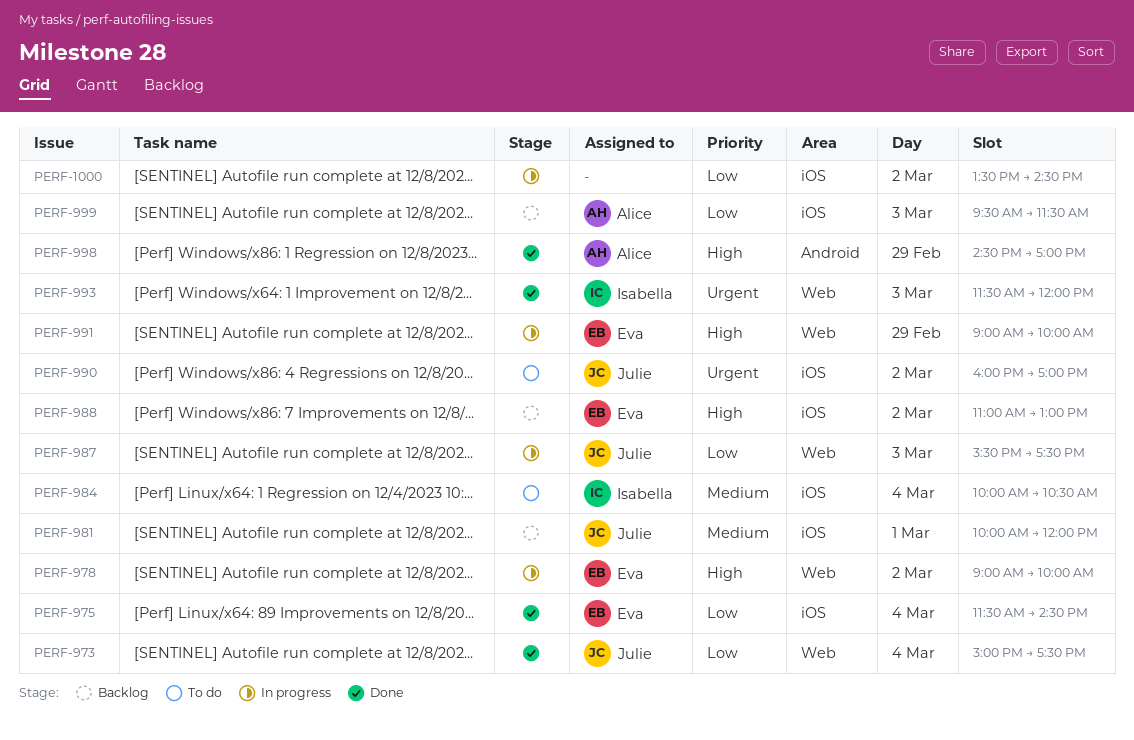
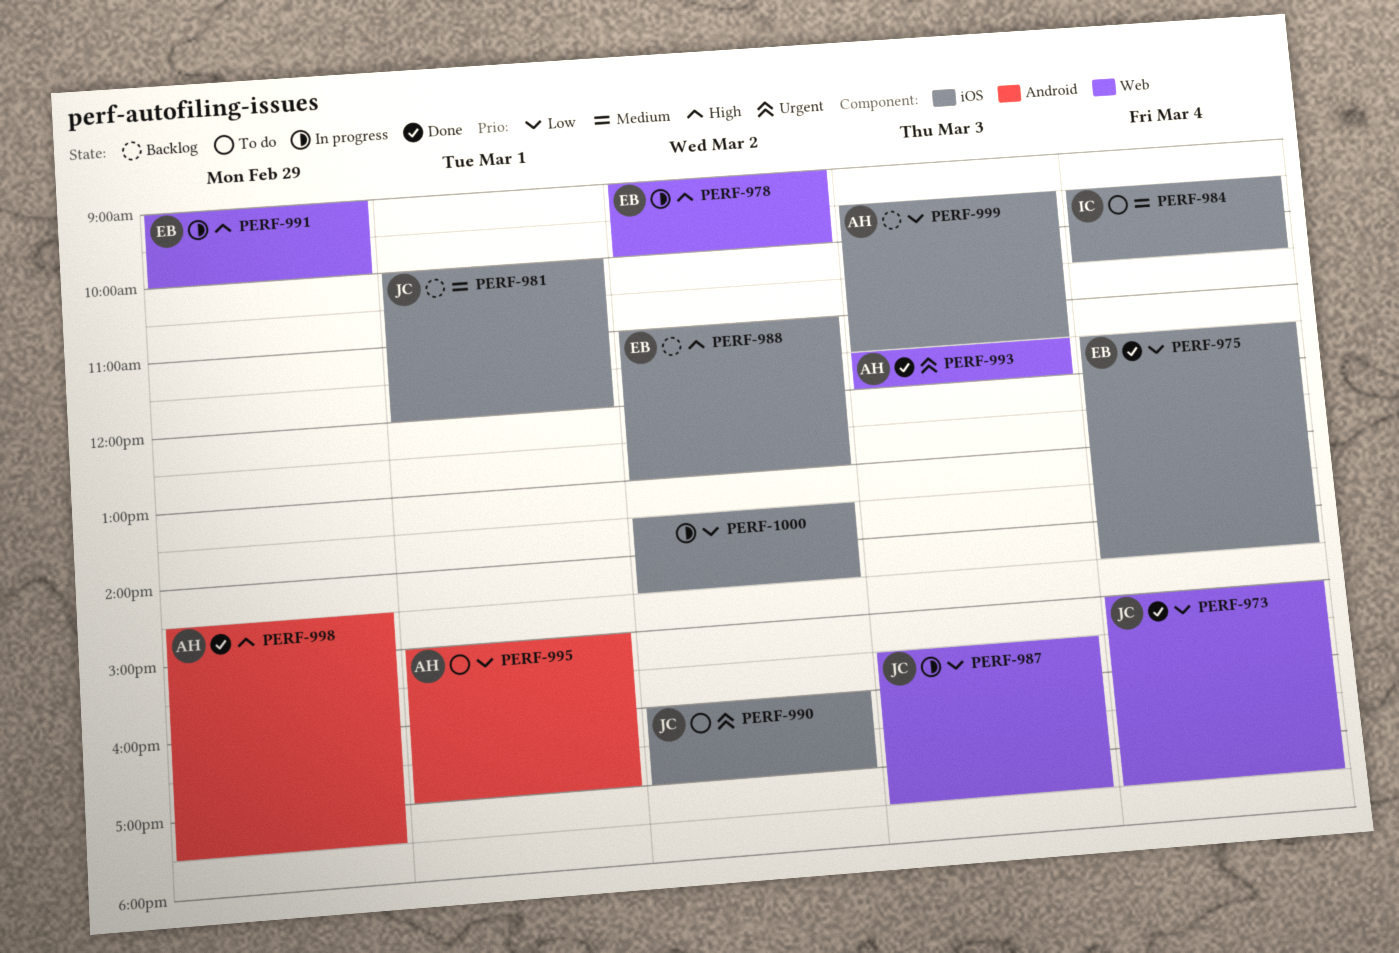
PERF-984, begins: 10:00 -> 09:30
PERF-993, owner: Isabella -> Alice
PERF-995: none -> present
PERF-998, ends: 17:00 -> 17:30

